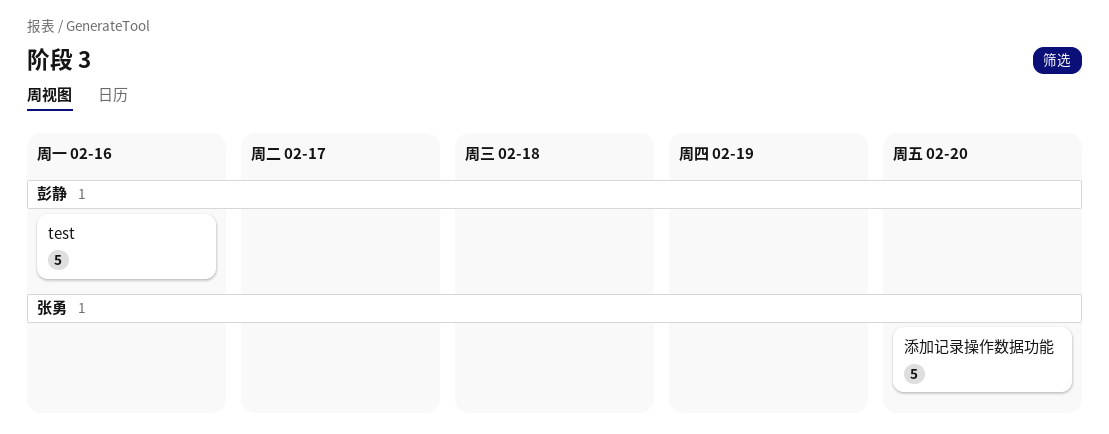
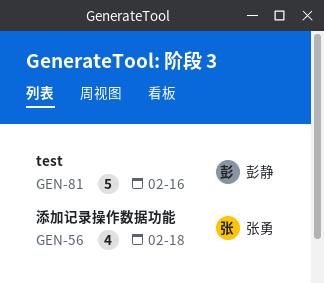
添加记录操作数据功能, estimate: 5 -> 4
添加记录操作数据功能, due: Feb 20 -> Feb 18

